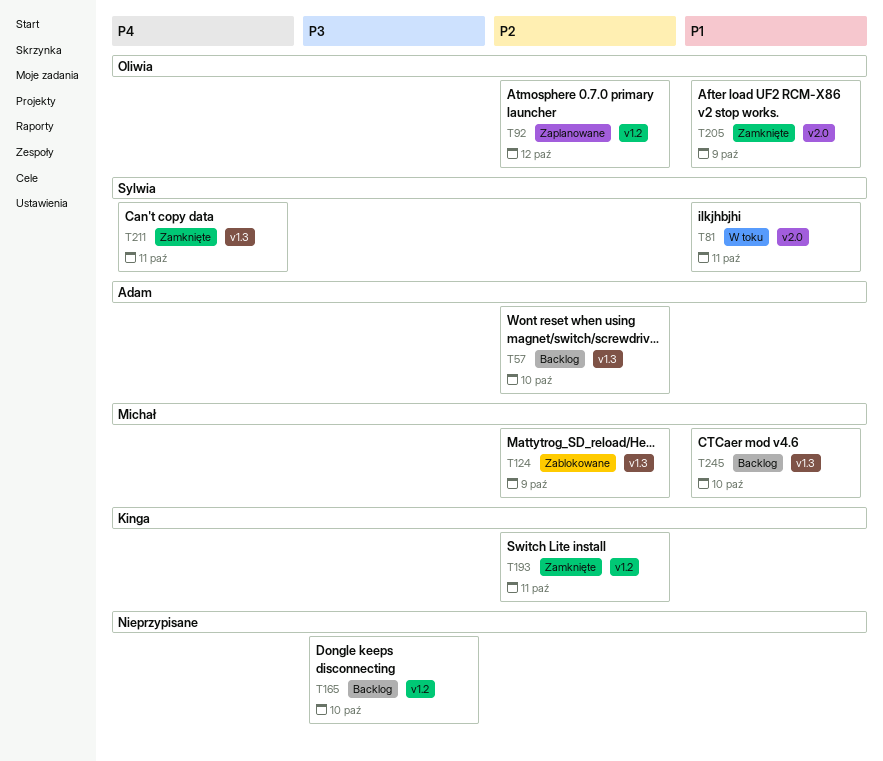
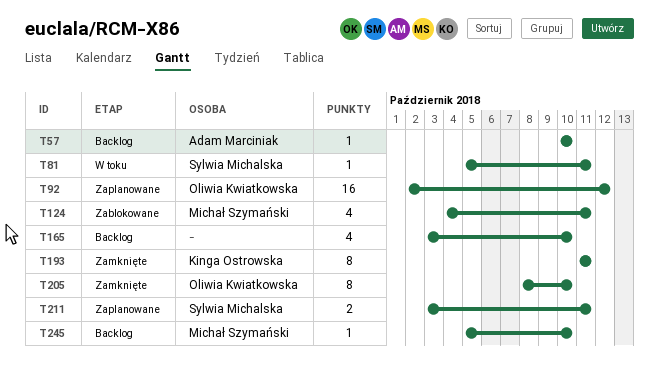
T124, due: Oct 9 -> Oct 11
T205, due: Oct 9 -> Oct 10
T211, status: Zamknięte -> Zaplanowane

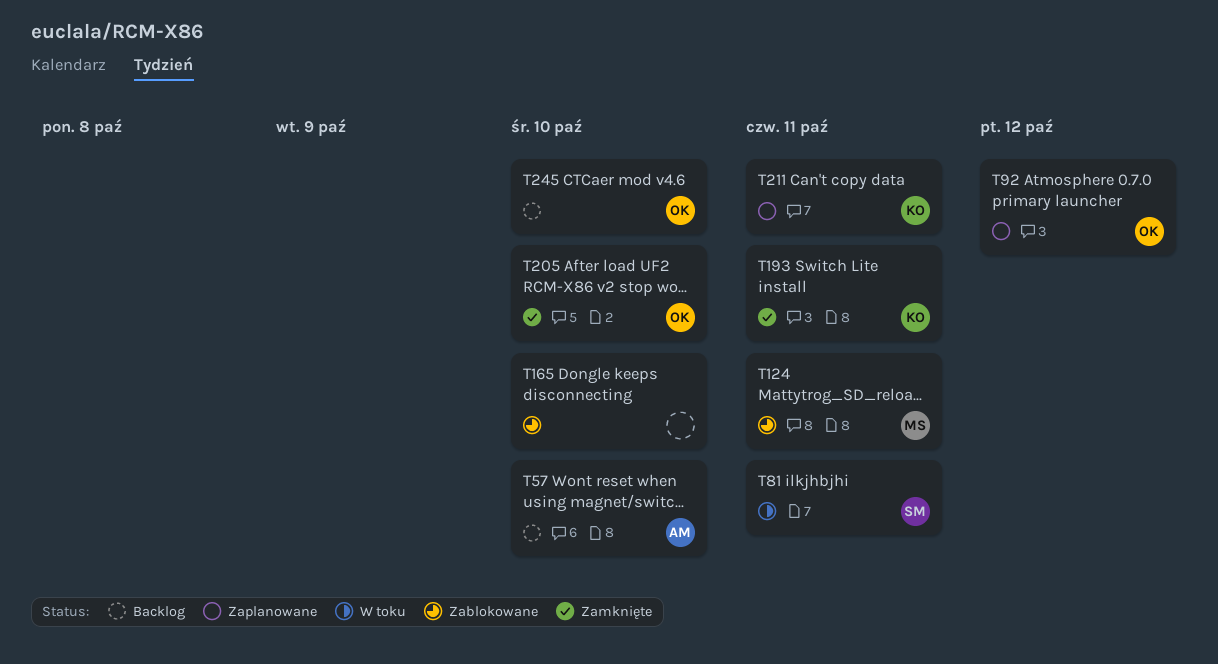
T165, status: Backlog -> Zablokowane
T211, owner: Sylwia Michalska -> Kinga Ostrowska
T245, owner: Michał Szymański -> Oliwia Kwiatkowska

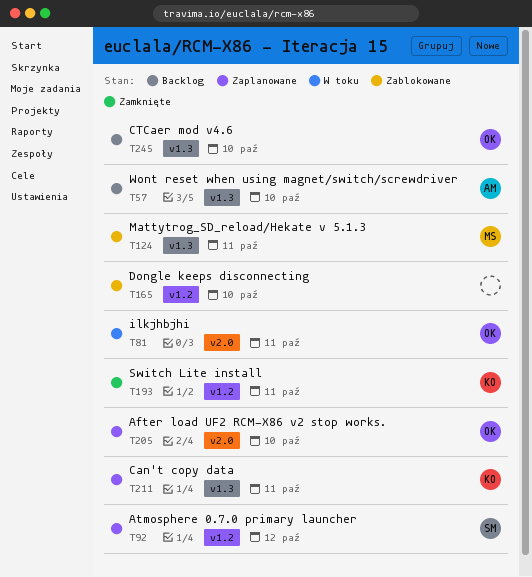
T81, owner: SM -> OK
T92, owner: OK -> SM
T205, status: Zamknięte -> Zaplanowane

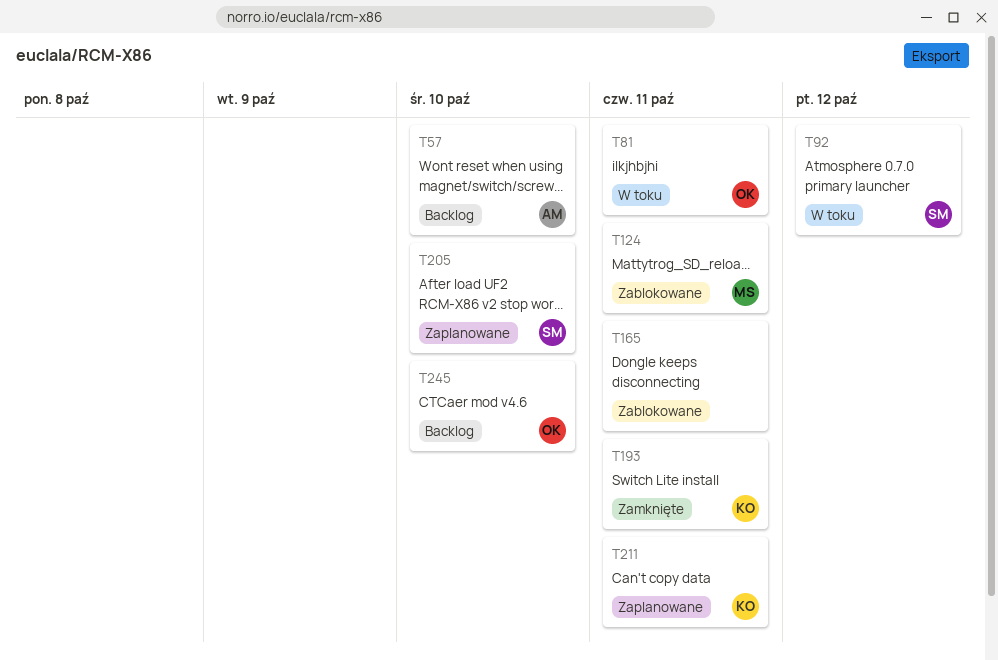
T92, status: Zaplanowane -> W toku
T165, due: Oct 10 -> Oct 11
T205, owner: OK -> SM

